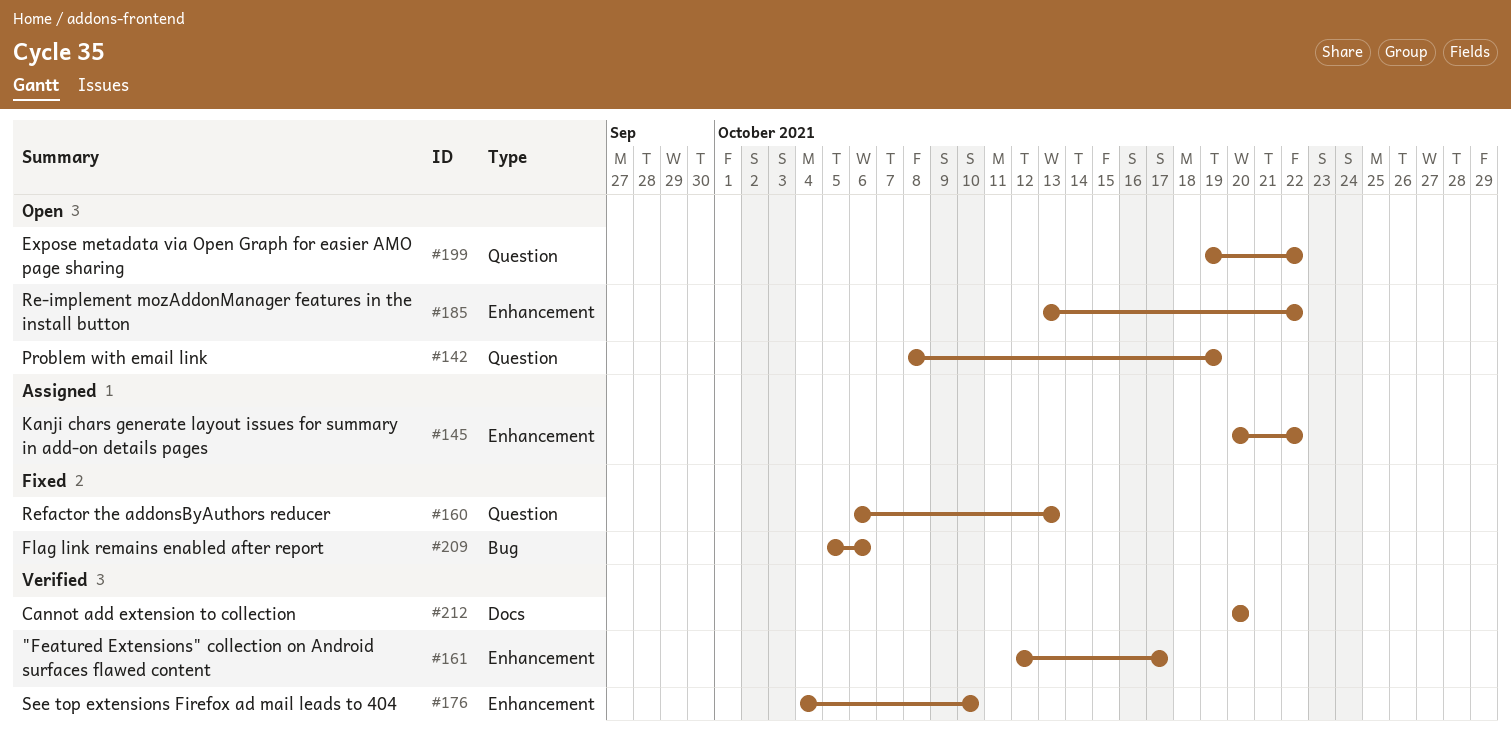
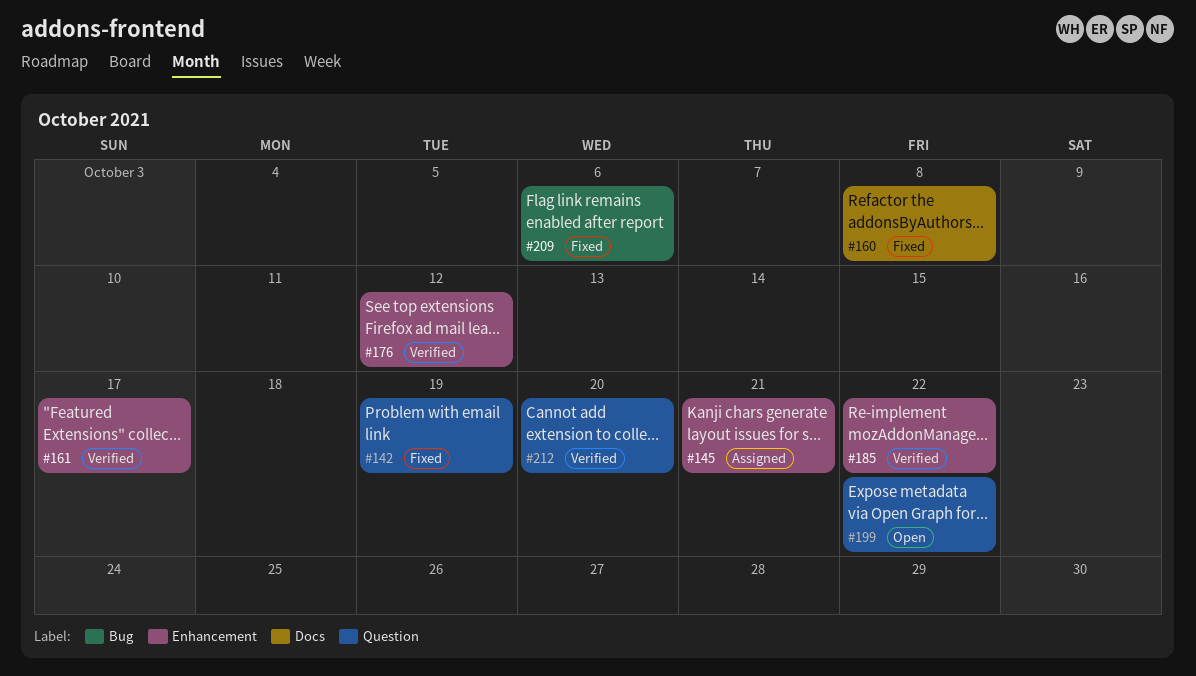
#142, status: Open -> Fixed
#145, due: Oct 22 -> Oct 21
#160, label: Question -> Docs
#160, due: Oct 13 -> Oct 8
#176, due: Oct 10 -> Oct 12
#185, status: Open -> Verified
#212, label: Docs -> Question

